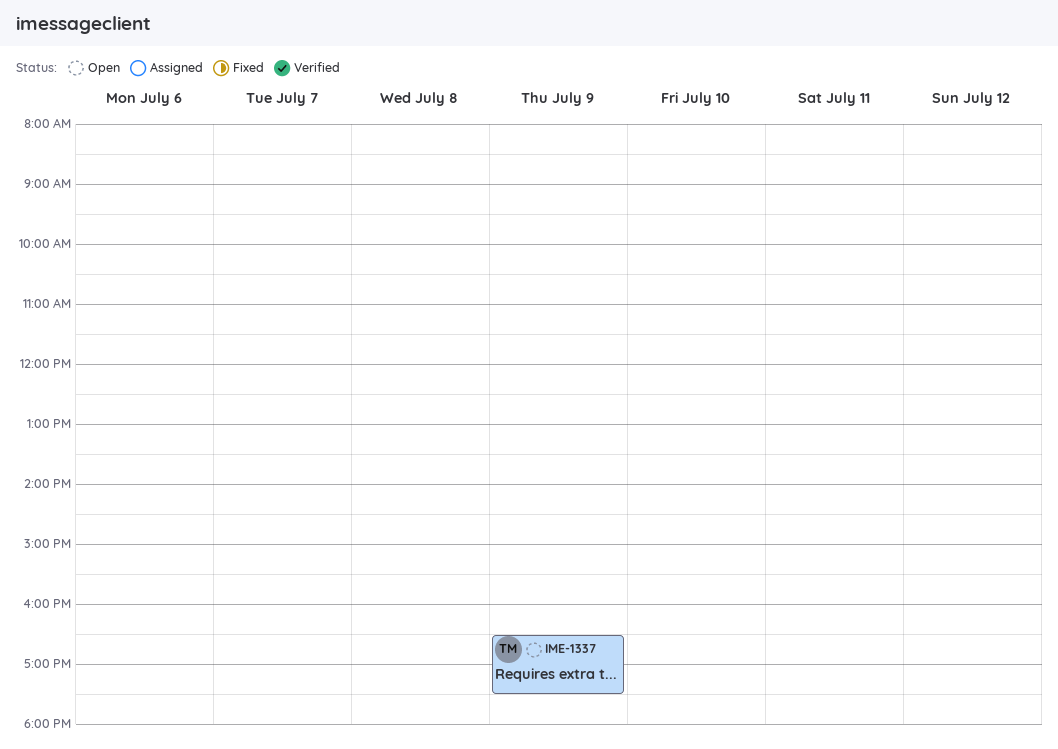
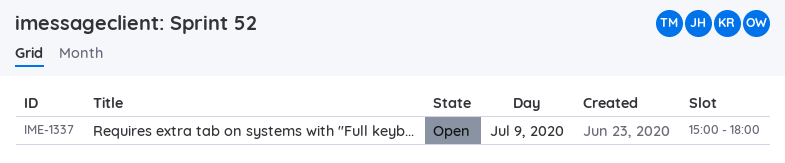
IME-1337, begins: 16:30 -> 15:00
IME-1337, ends: 17:30 -> 18:00

